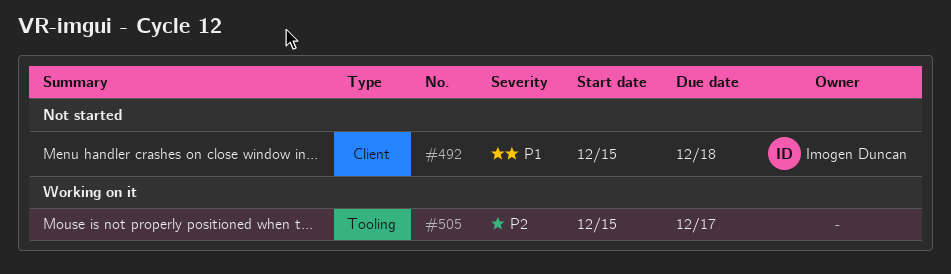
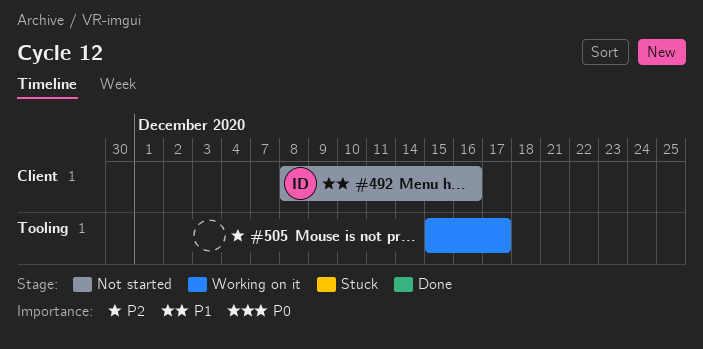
#492, start: Dec 15 -> Dec 8
#492, due: Dec 18 -> Dec 16

